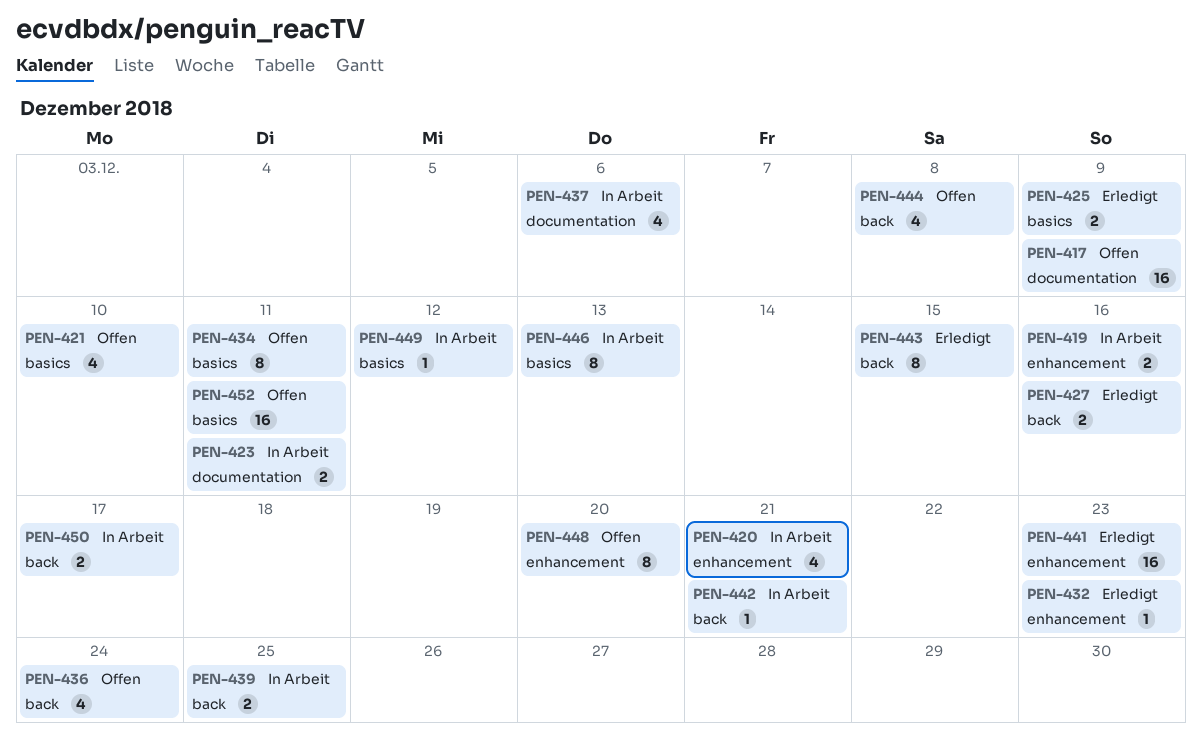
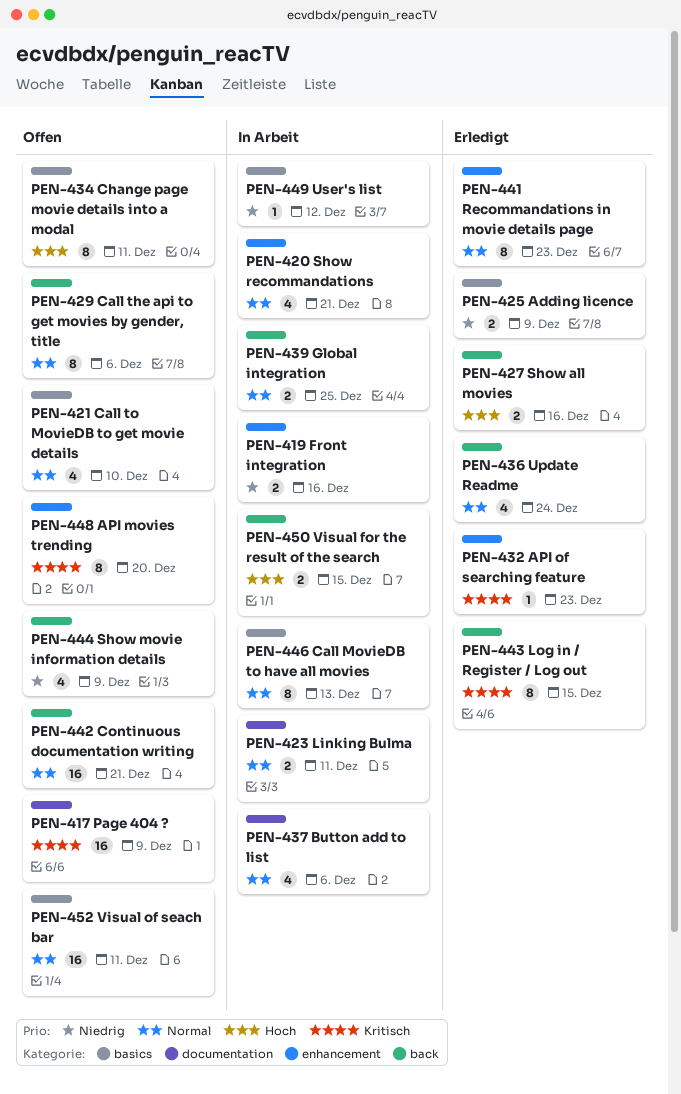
PEN-429: none -> present
PEN-436, status: Offen -> Erledigt
PEN-441, estimate: 16 -> 8
PEN-442, status: In Arbeit -> Offen
PEN-442, estimate: 1 -> 16
PEN-444, due: Dec 8 -> Dec 9
PEN-450, due: Dec 17 -> Dec 15

